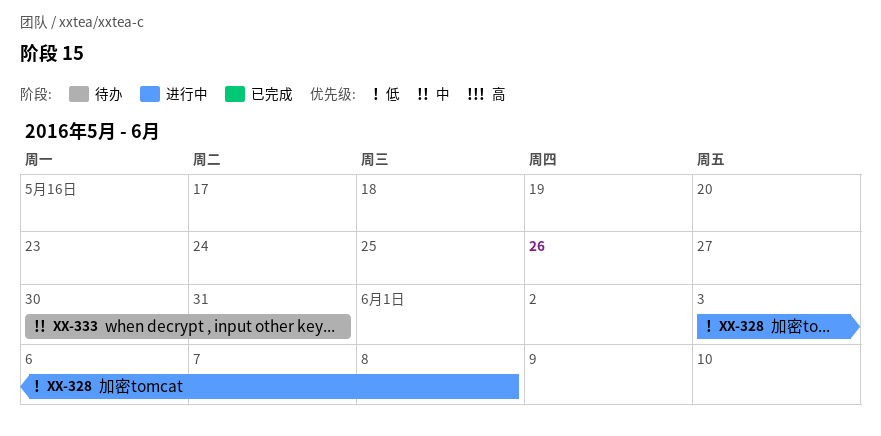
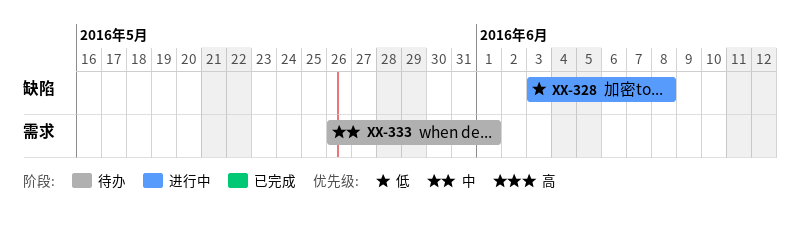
XX-333, start: May 30 -> May 26
XX-333, due: May 31 -> Jun 1

